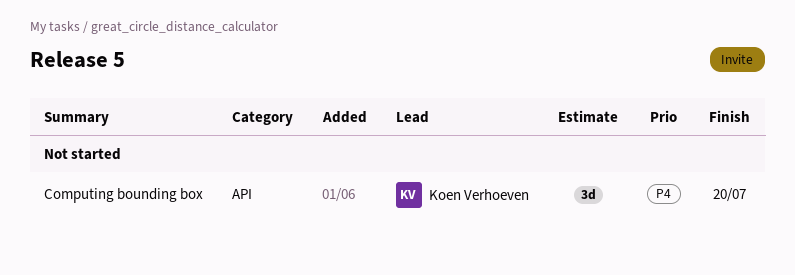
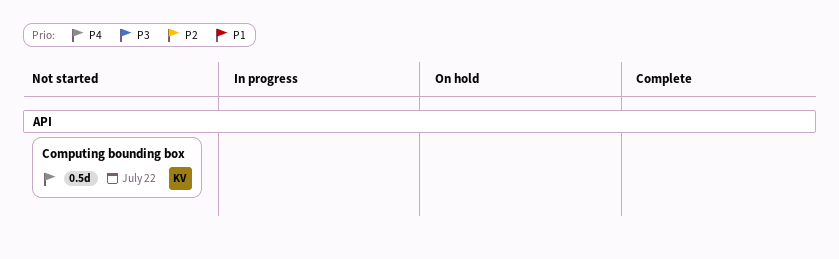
Computing bounding box, estimate: 3d -> 0.5d
Computing bounding box, due: Jul 20 -> Jul 22

